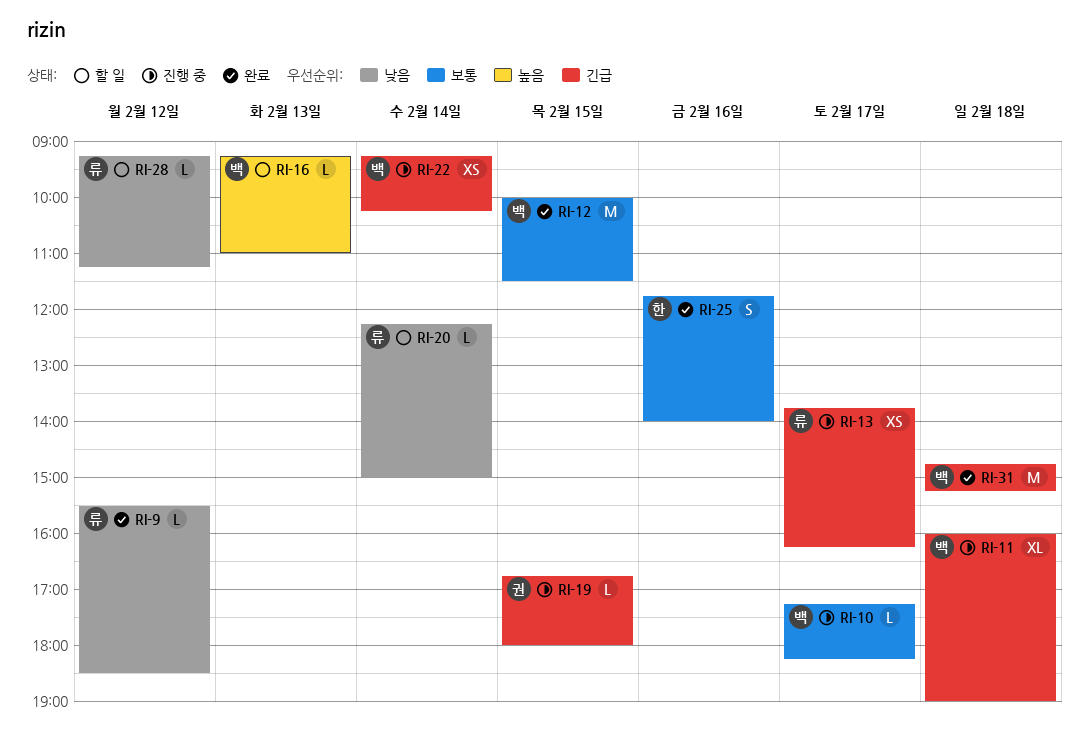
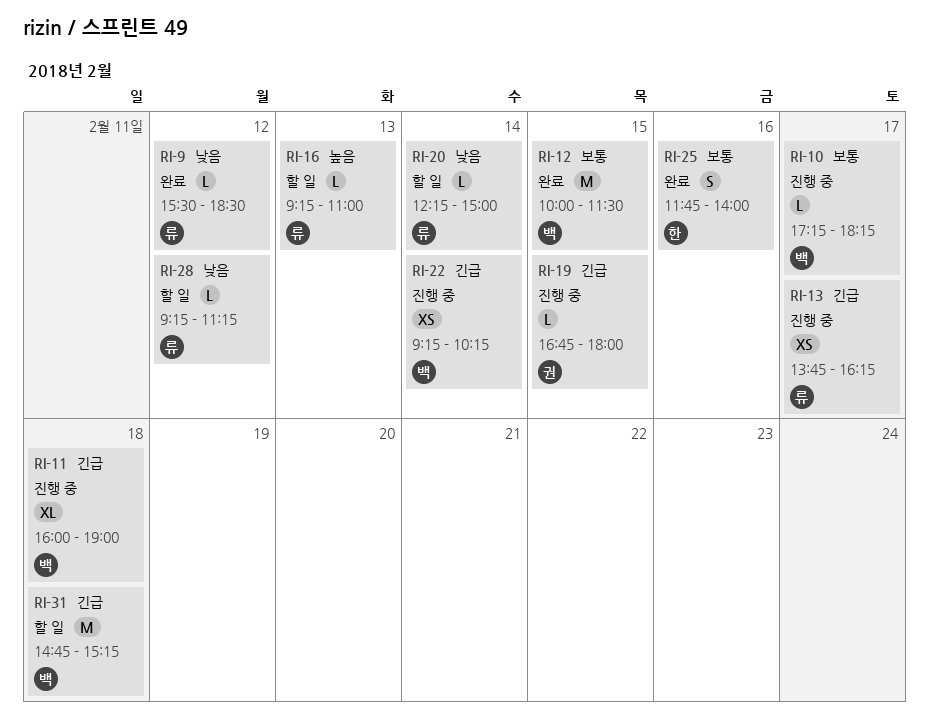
RI-16, owner: 백 -> 류
RI-31, status: 완료 -> 할 일

